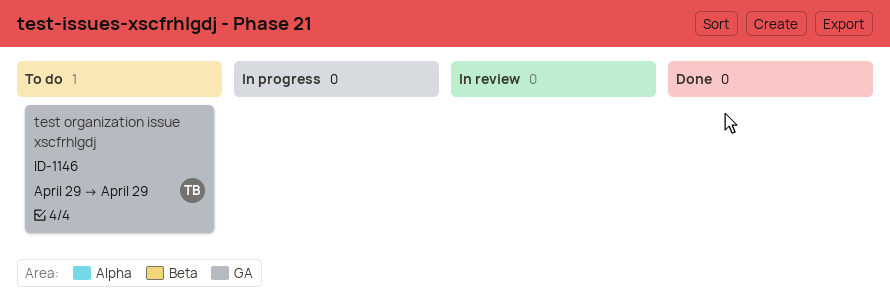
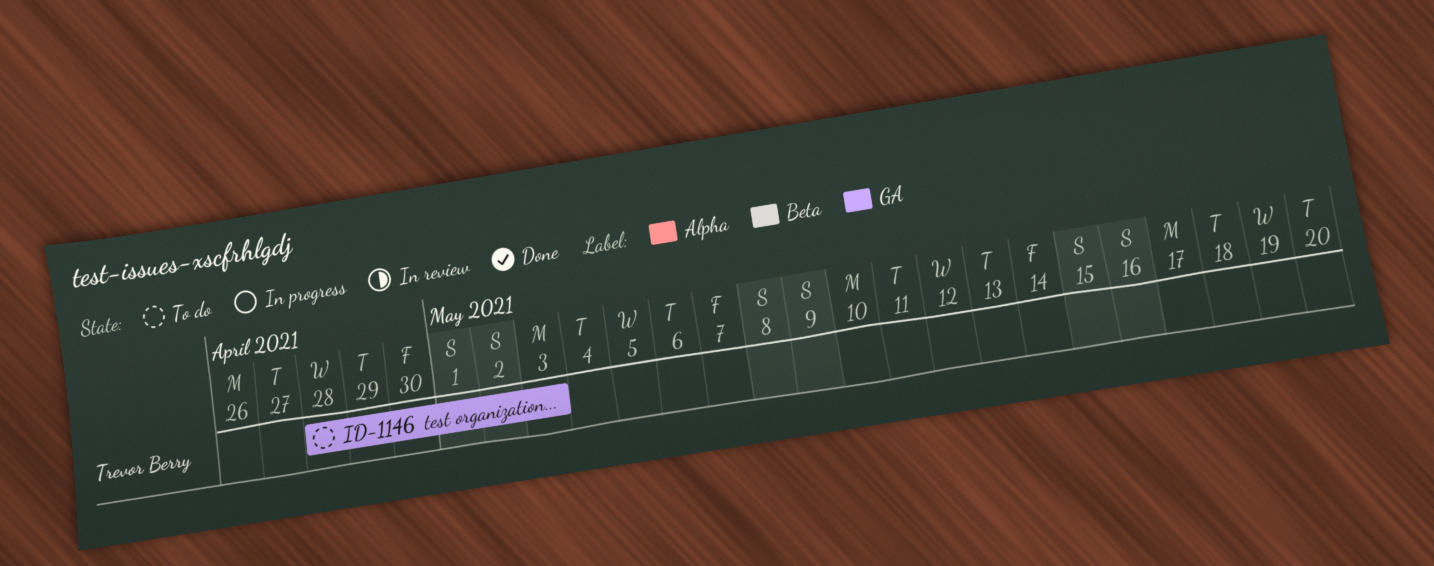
ID-1146, start: Apr 29 -> Apr 28
ID-1146, due: Apr 29 -> May 3

